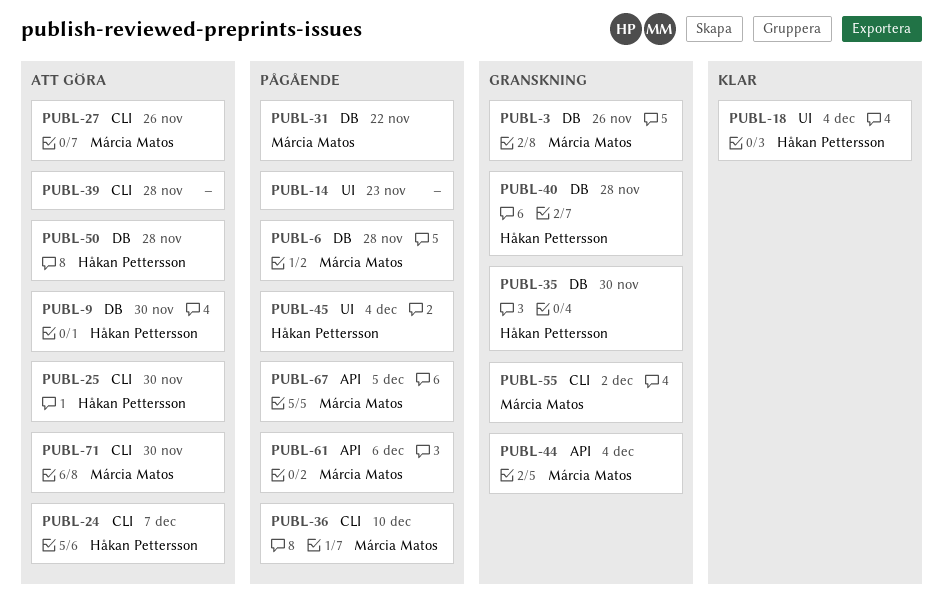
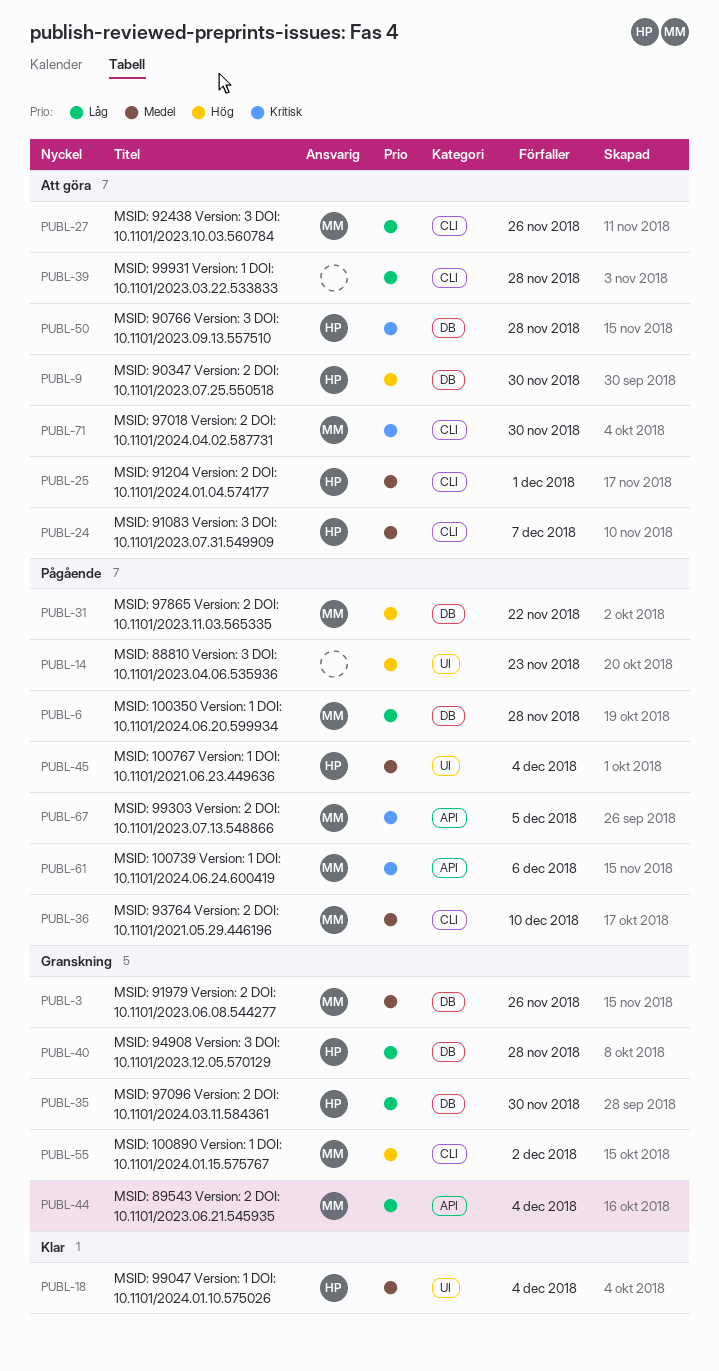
PUBL-25, due: Nov 30 -> Dec 1

